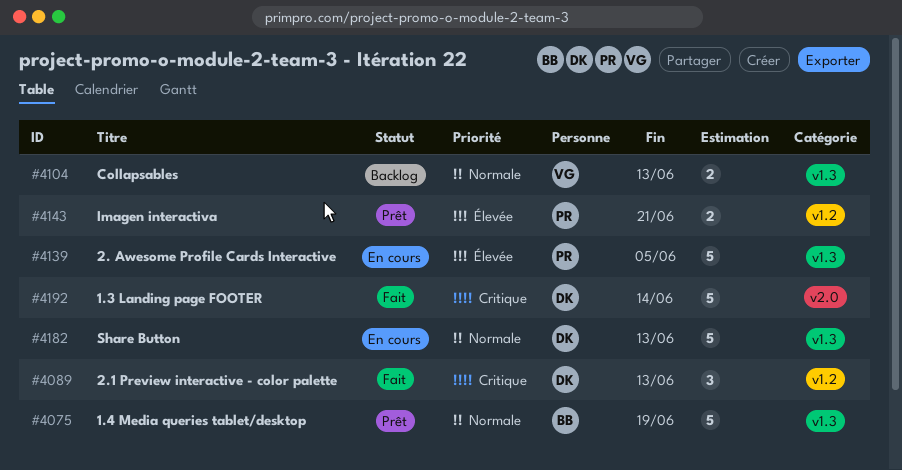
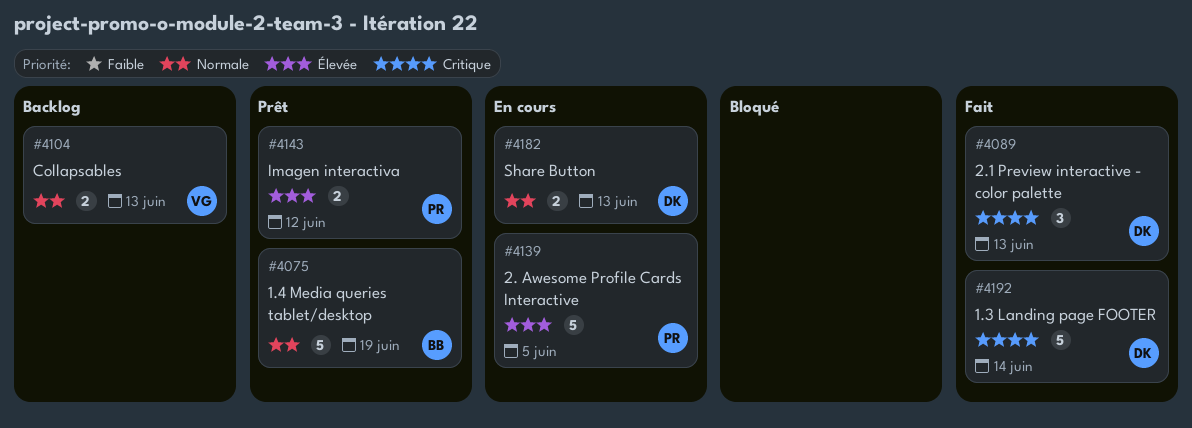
#4143, due: Jun 21 -> Jun 12
#4182, estimate: 5 -> 2

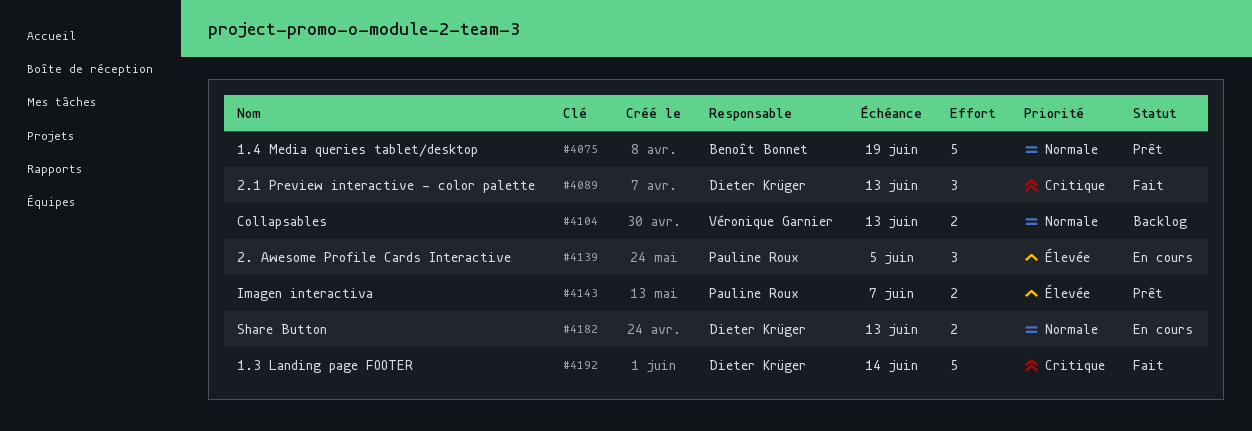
#4139, estimate: 5 -> 3
#4143, due: Jun 12 -> Jun 7

